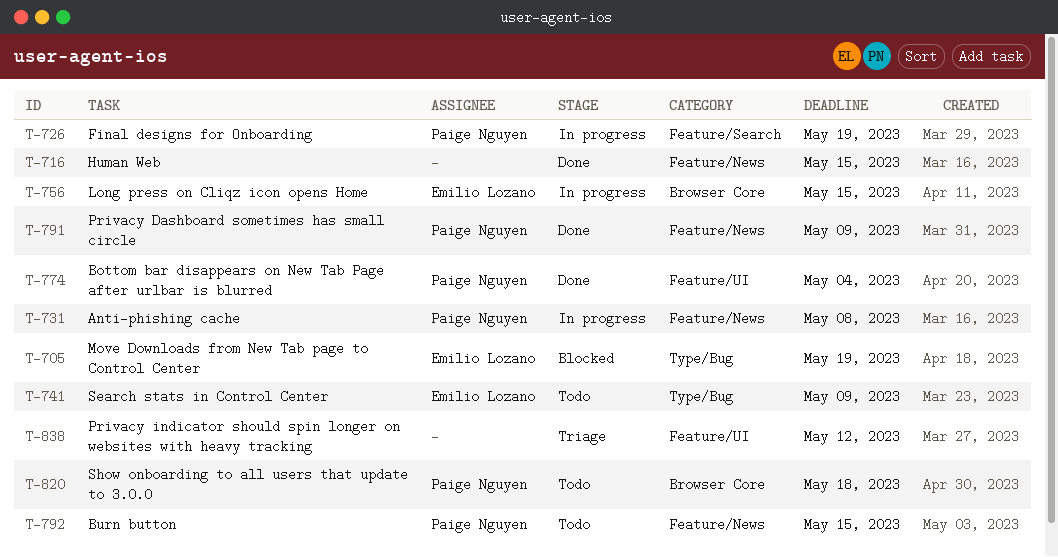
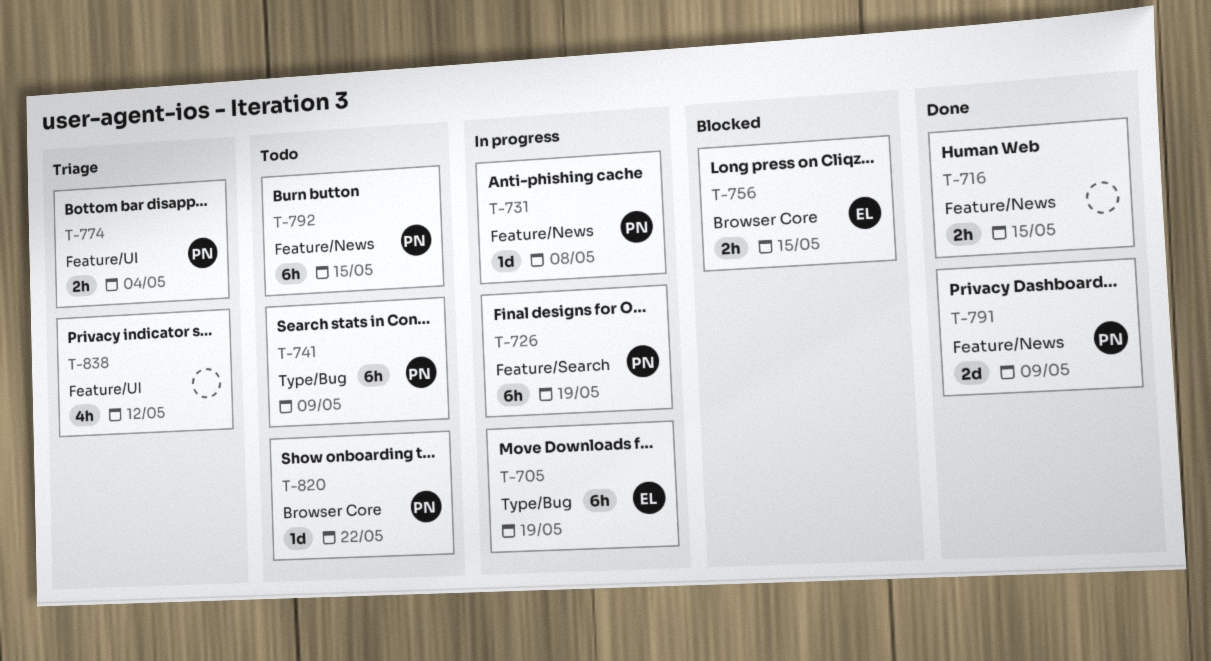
T-705, status: Blocked -> In progress
T-741, owner: Emilio Lozano -> Paige Nguyen
T-756, status: In progress -> Blocked
T-774, status: Done -> Triage
T-820, due: May 18 -> May 22

